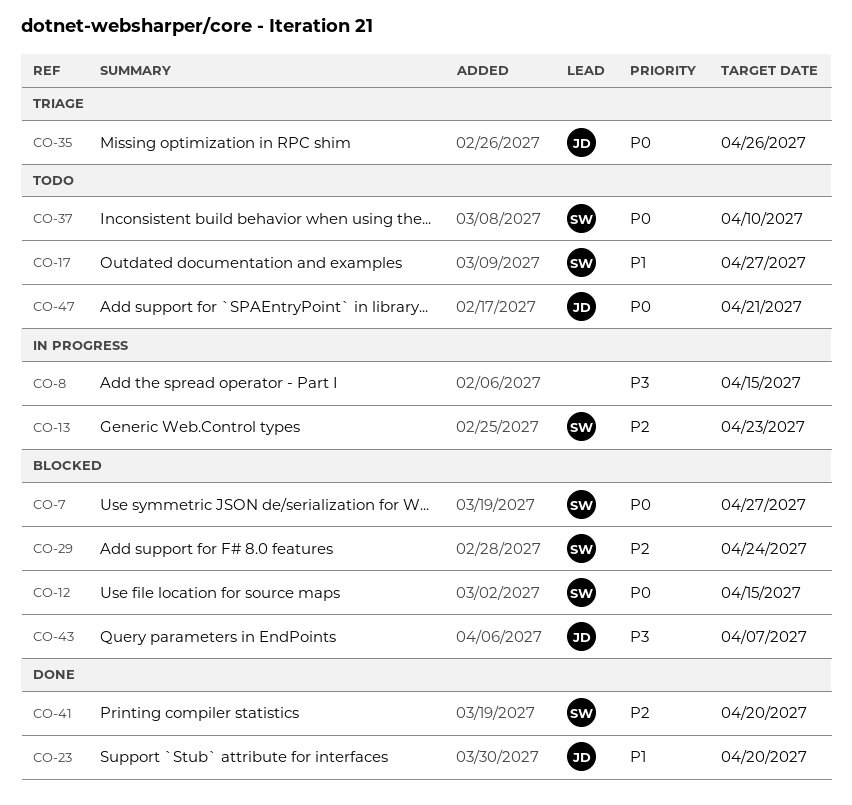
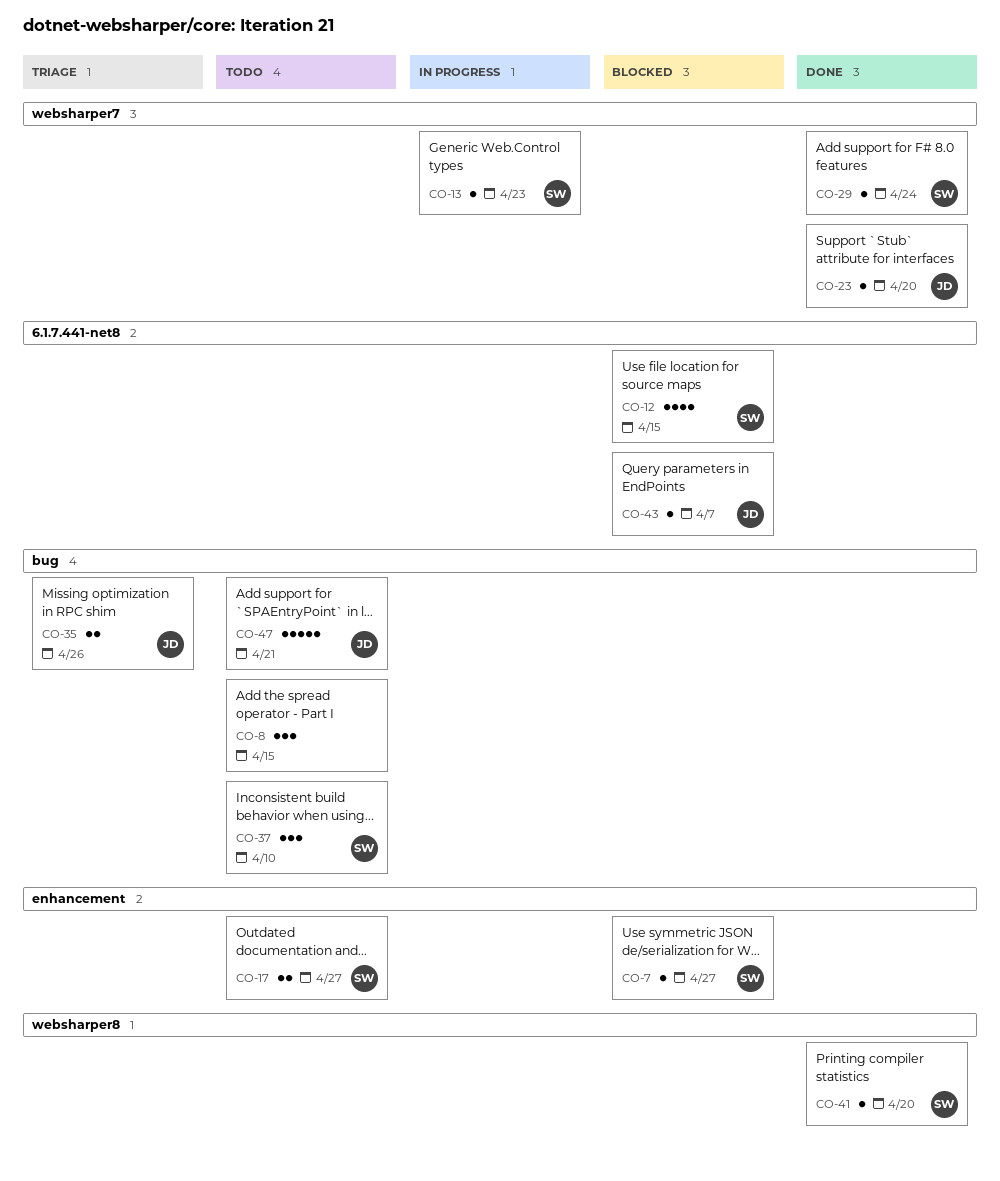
CO-8, status: In progress -> Todo
CO-29, status: Blocked -> Done

